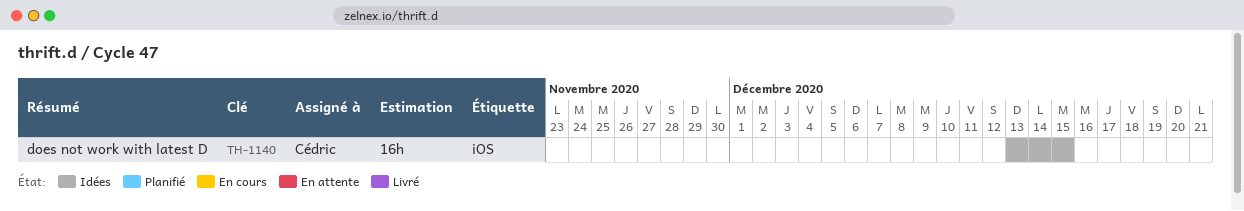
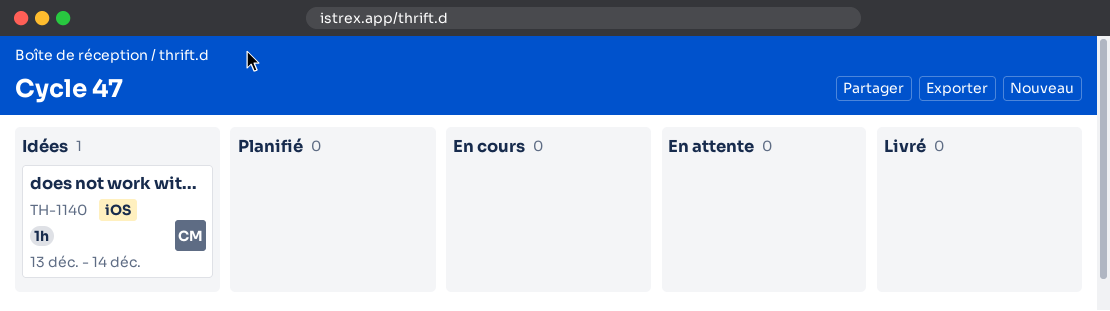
TH-1140, estimate: 16h -> 1h
TH-1140, due: Dec 15 -> Dec 14

